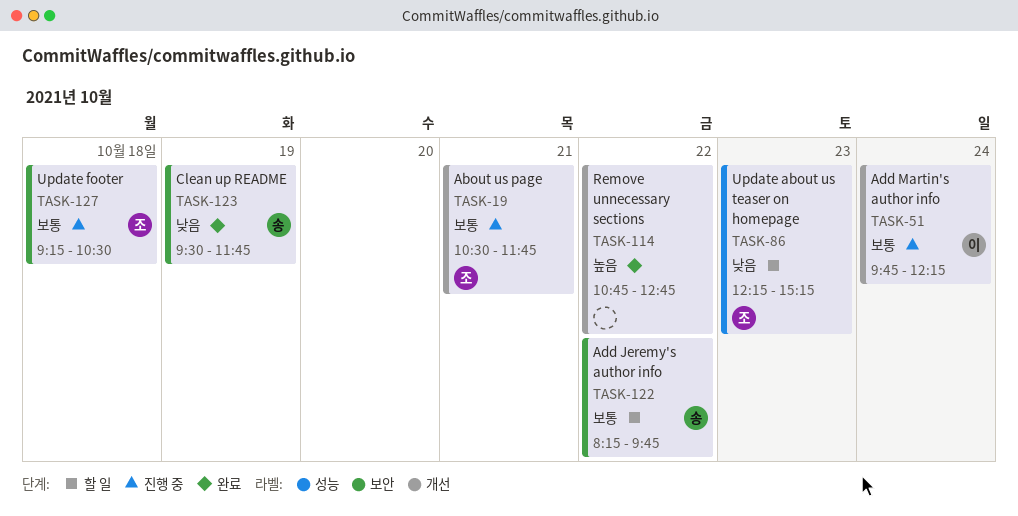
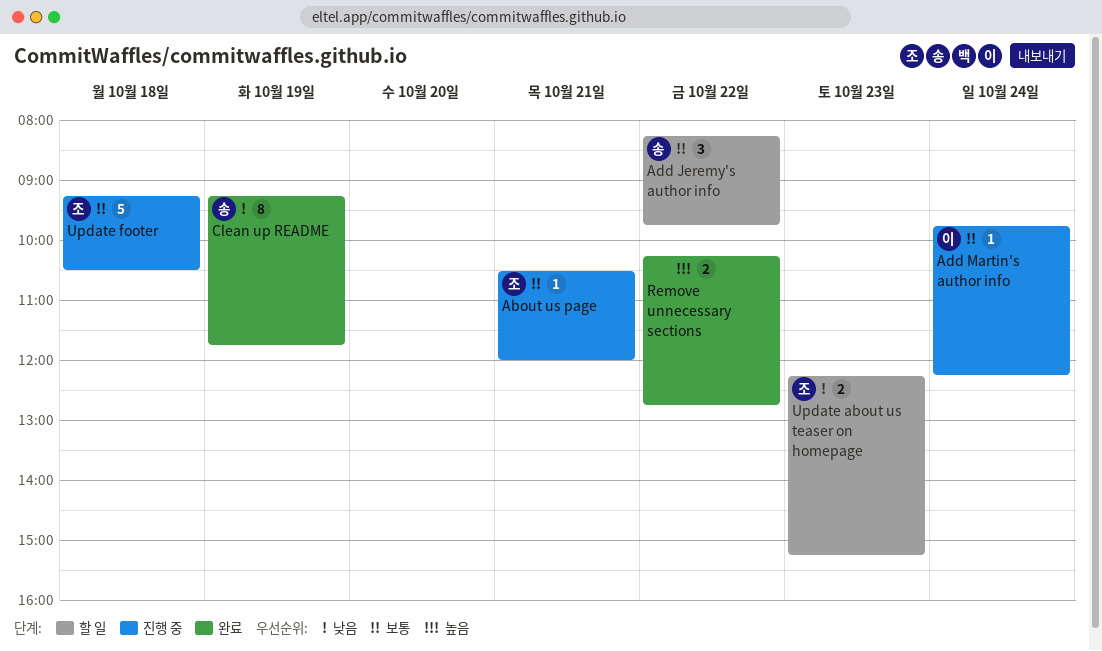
About us page, ends: 11:45 -> 12:00
Clean up README, begins: 09:30 -> 09:15
Remove unnecessary sections, begins: 10:45 -> 10:15

